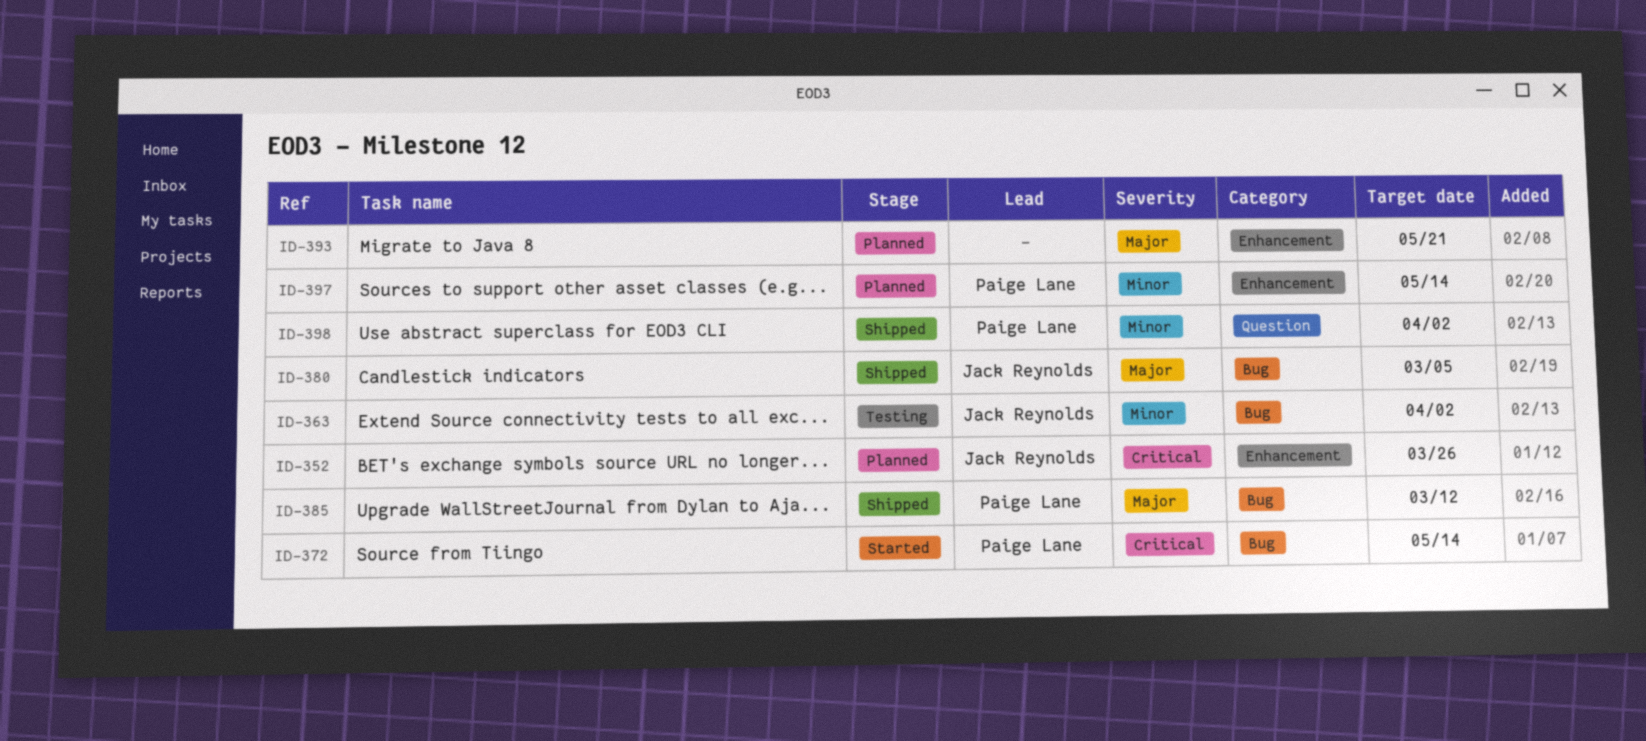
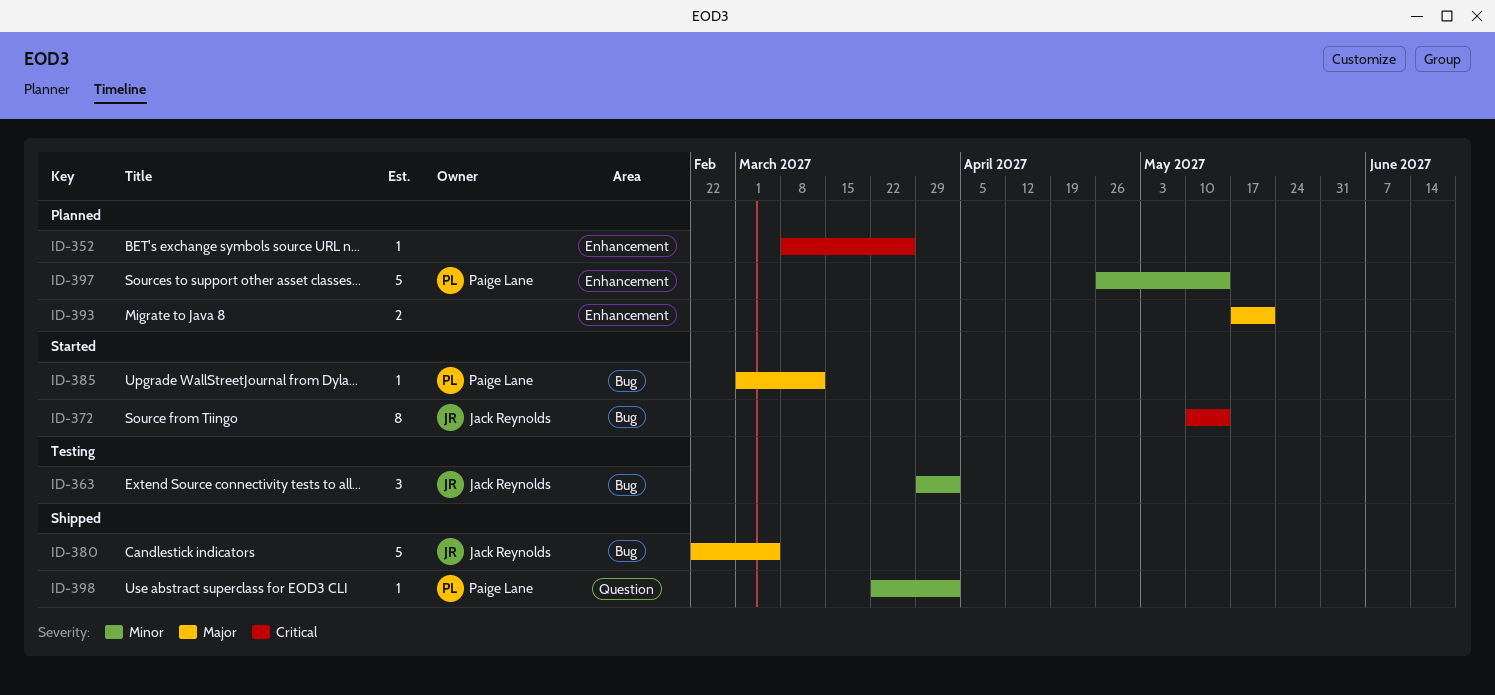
ID-352, owner: Jack Reynolds -> none
ID-372, owner: Paige Lane -> Jack Reynolds
ID-385, status: Shipped -> Started

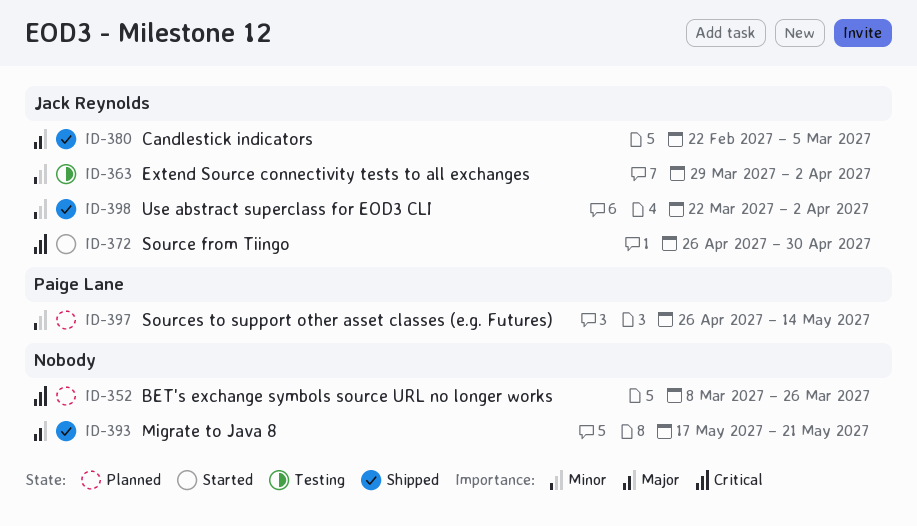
ID-372, start: May 10 -> Apr 26
ID-372, due: May 14 -> Apr 30
ID-385: present -> none
ID-393, status: Planned -> Shipped
ID-398, owner: Paige Lane -> Jack Reynolds

